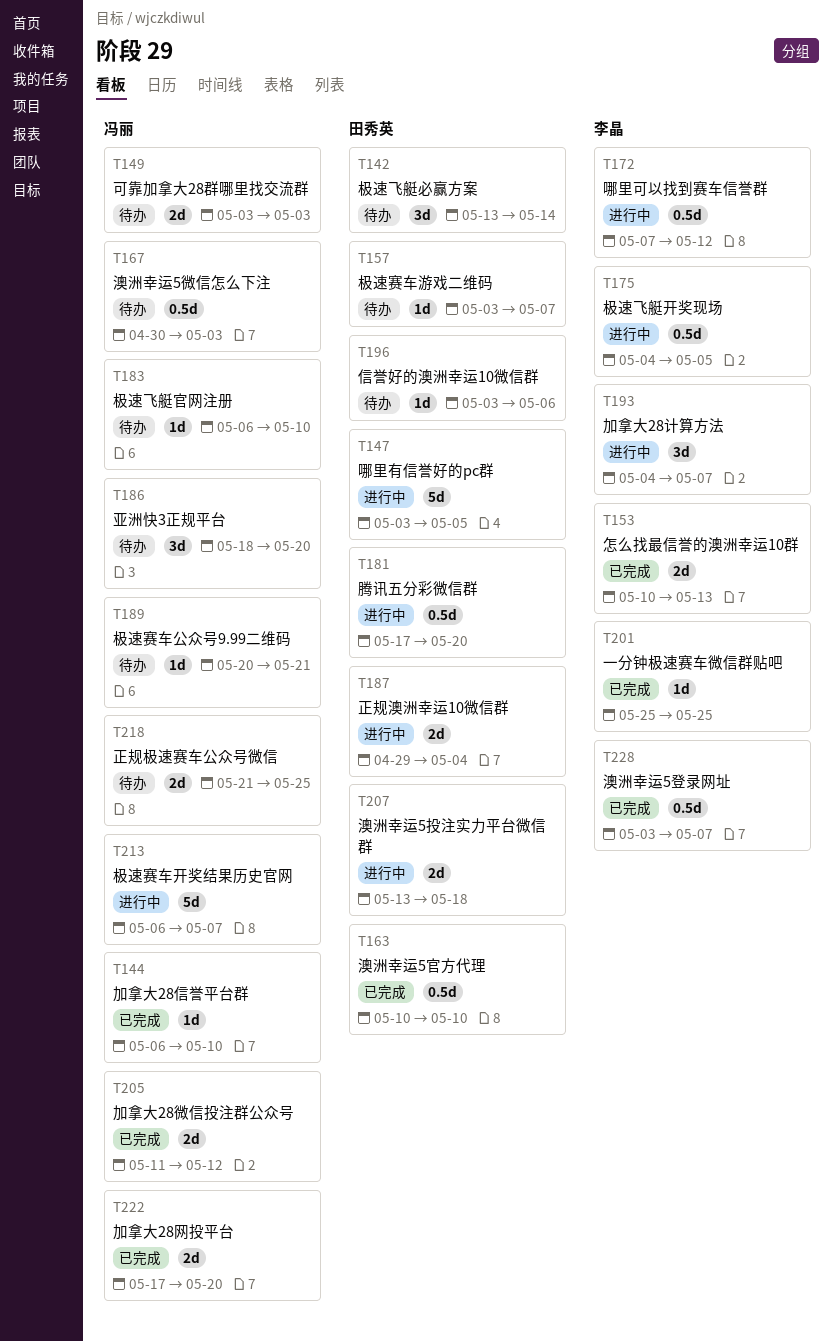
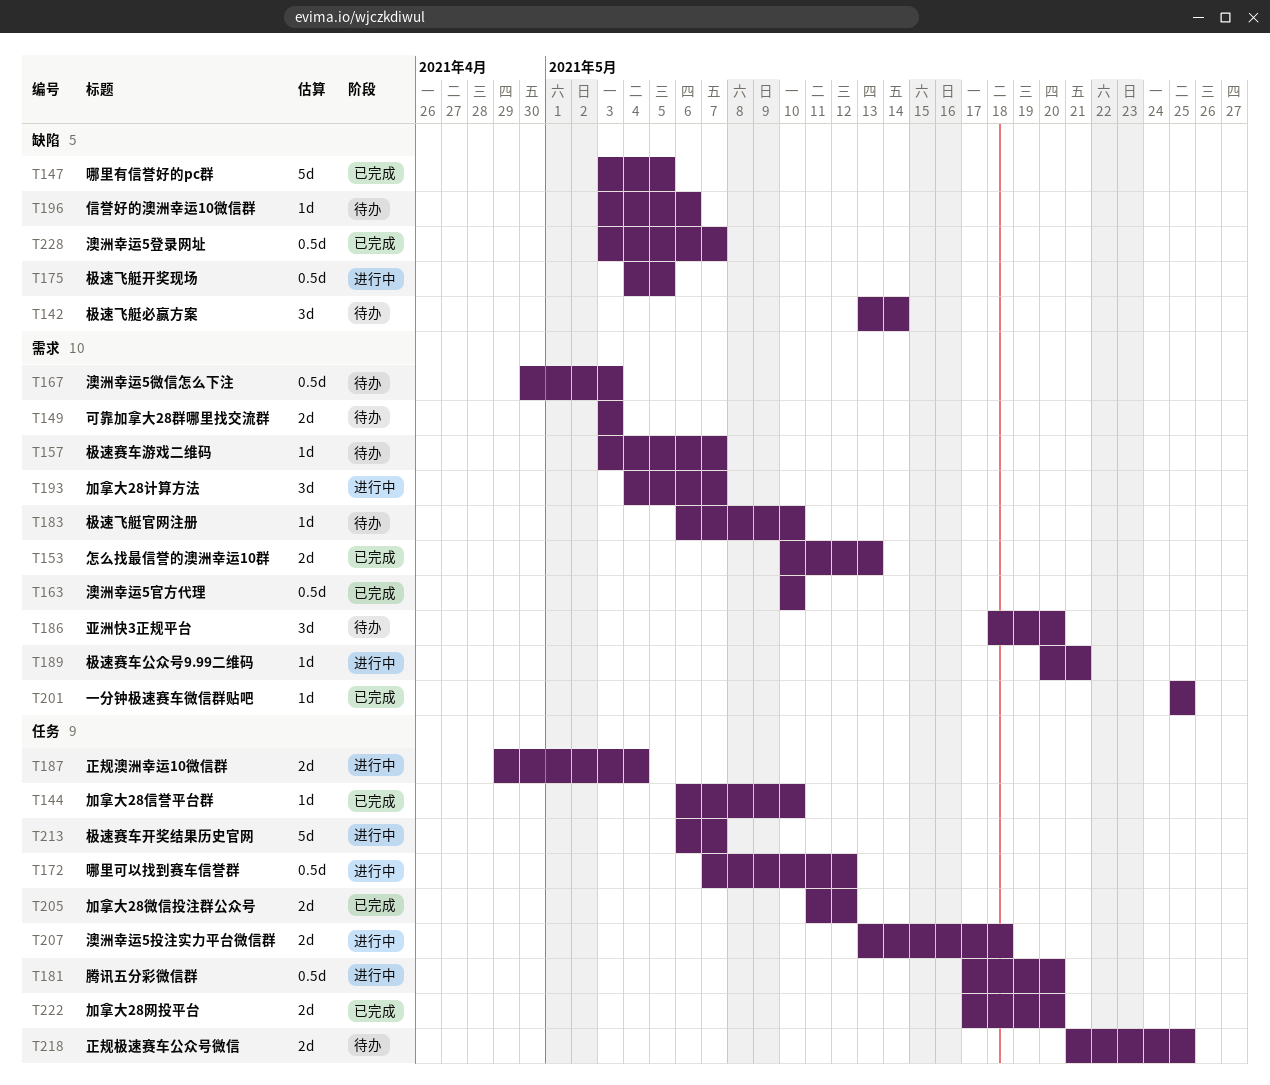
T147, status: 进行中 -> 已完成
T189, status: 待办 -> 进行中

